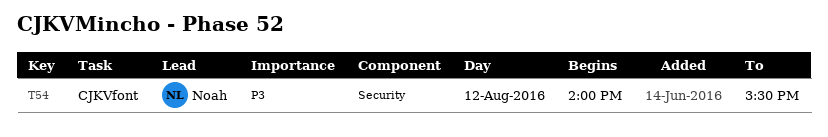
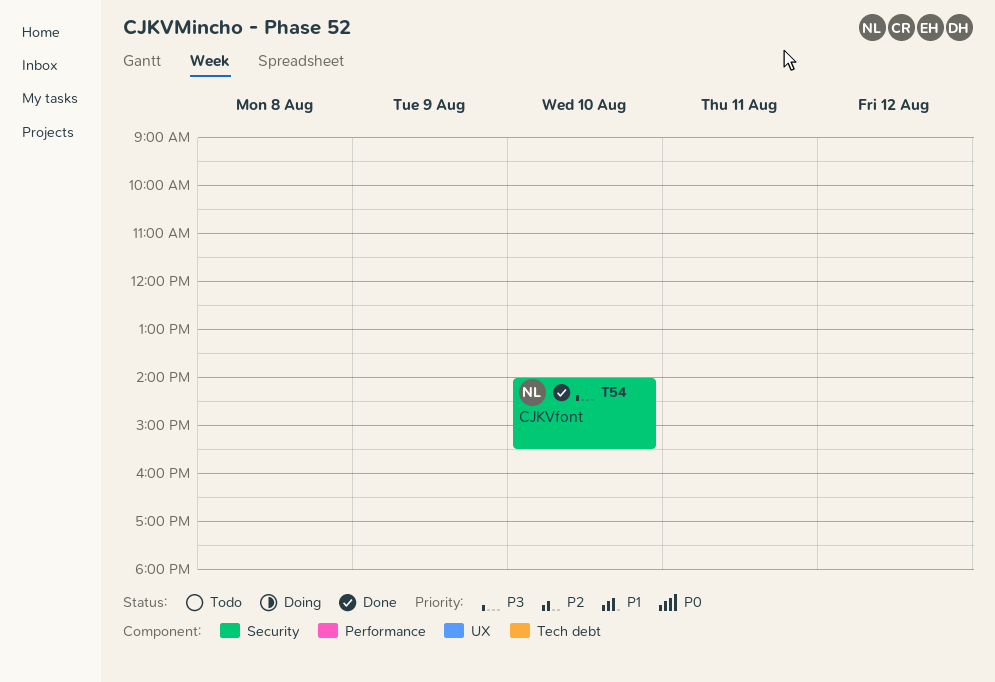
T54, day: Aug 12 -> Aug 10

